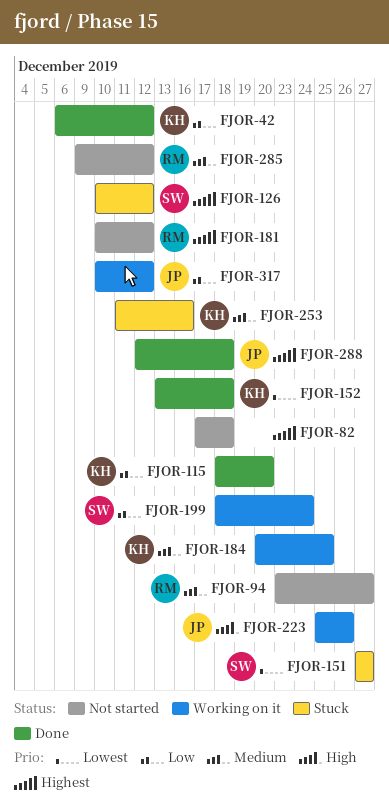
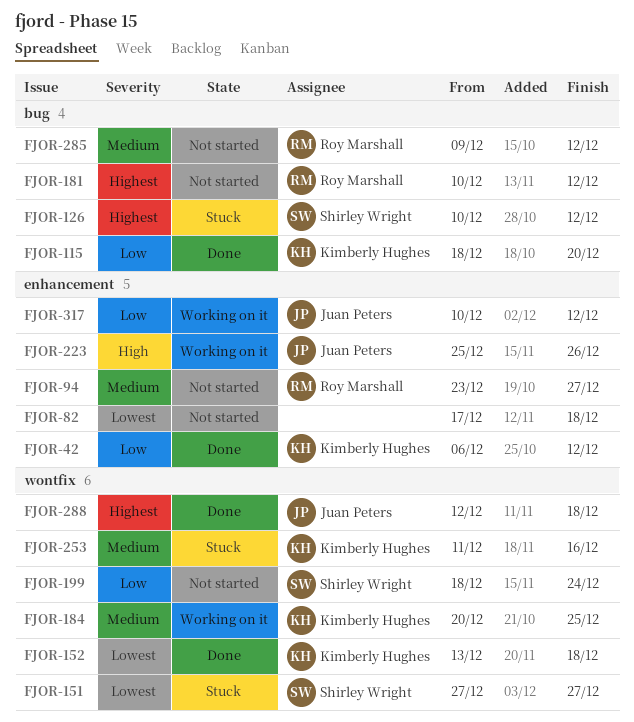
FJOR-82, priority: Highest -> Lowest
FJOR-199, status: Working on it -> Not started

